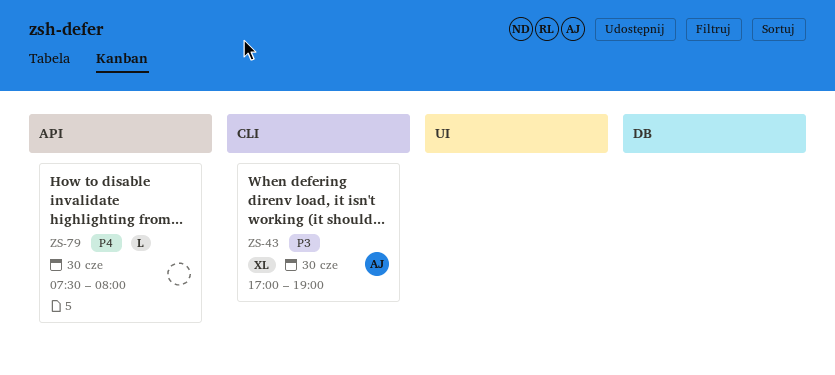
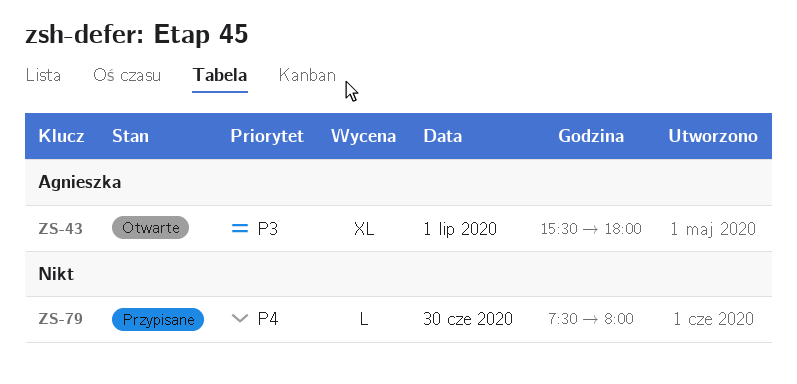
ZS-43, day: Jun 30 -> Jul 1
ZS-43, begins: 17:00 -> 15:30
ZS-43, ends: 19:00 -> 18:00

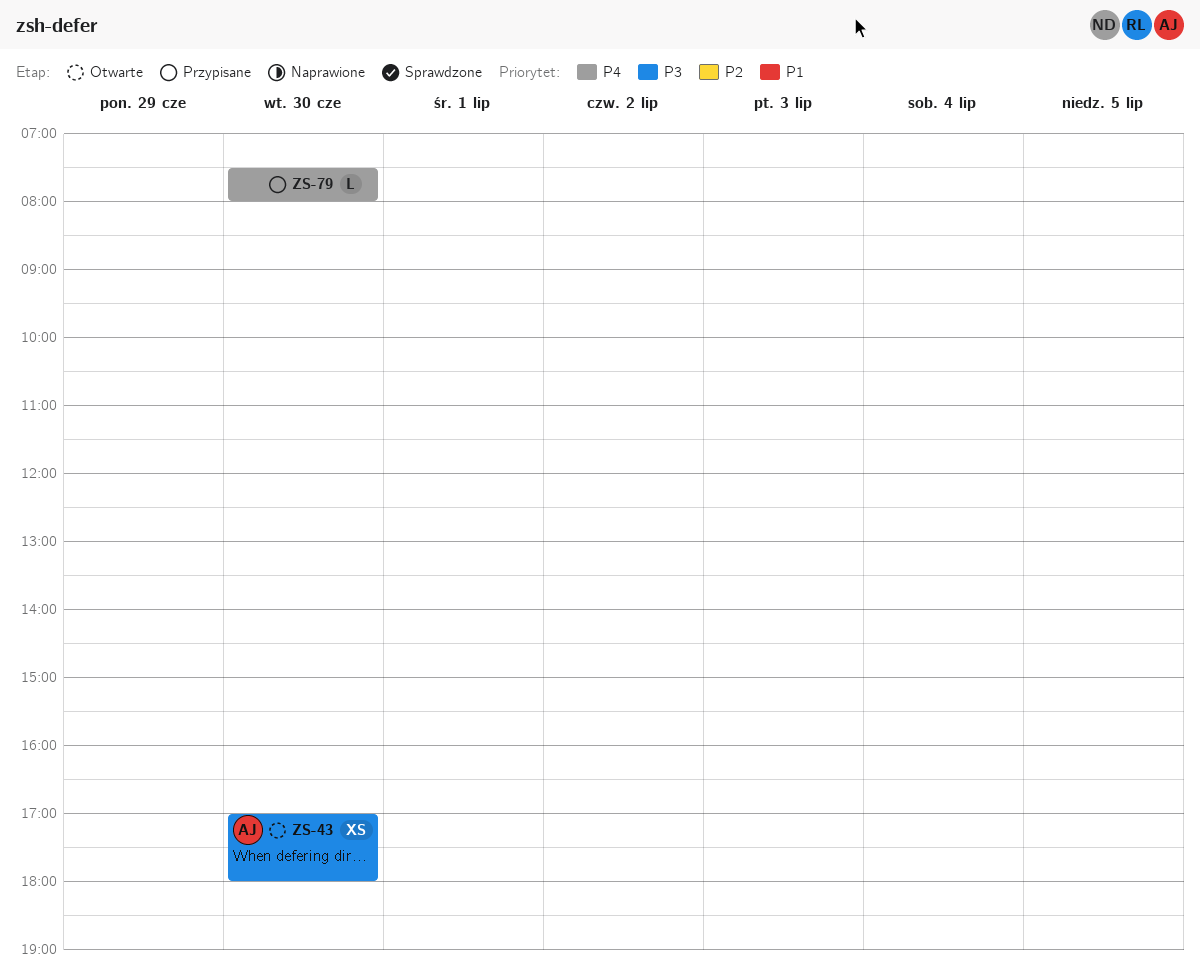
ZS-43, estimate: XL -> XS
ZS-43, day: Jul 1 -> Jun 30
ZS-43, begins: 15:30 -> 17:00

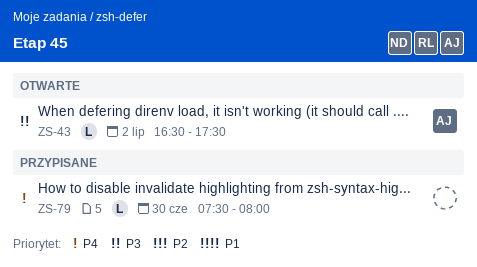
ZS-43, estimate: XS -> L
ZS-43, day: Jun 30 -> Jul 2
ZS-43, begins: 17:00 -> 16:30
ZS-43, ends: 18:00 -> 17:30

